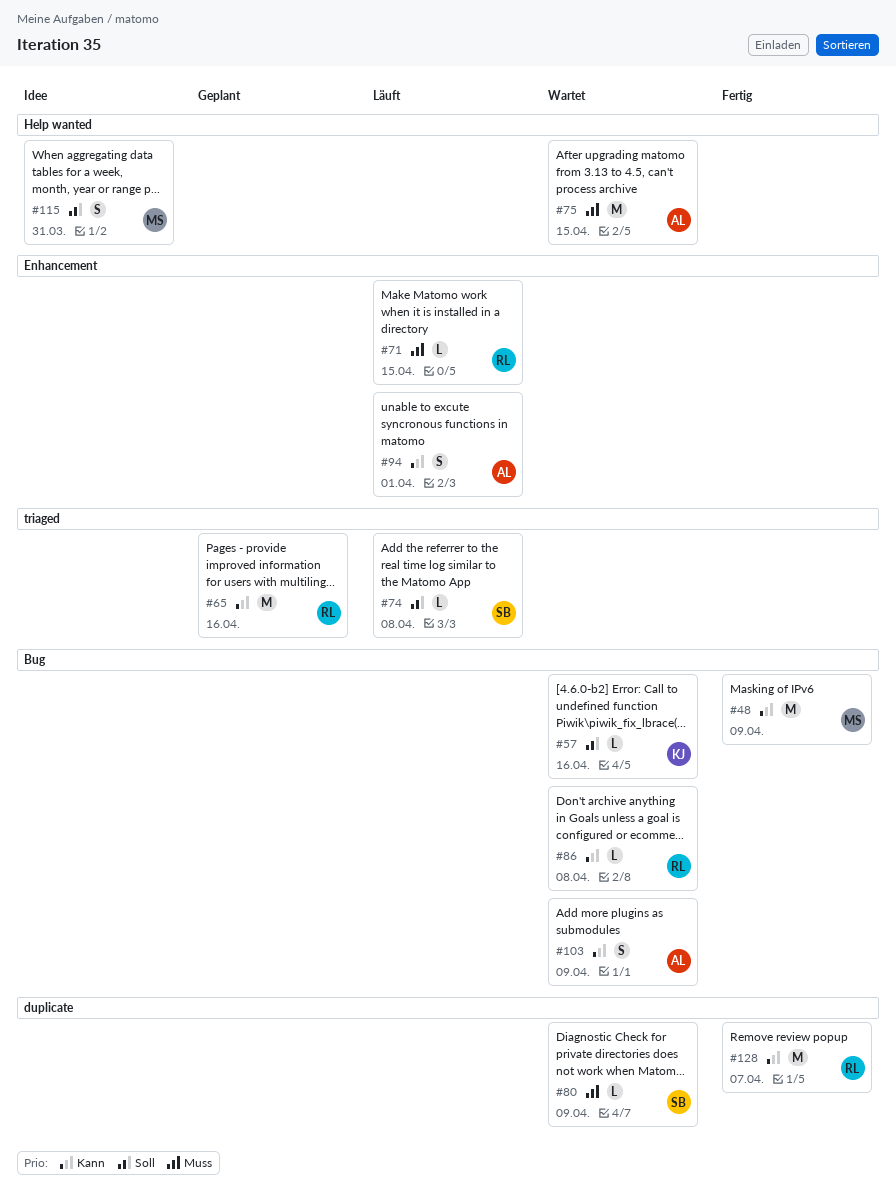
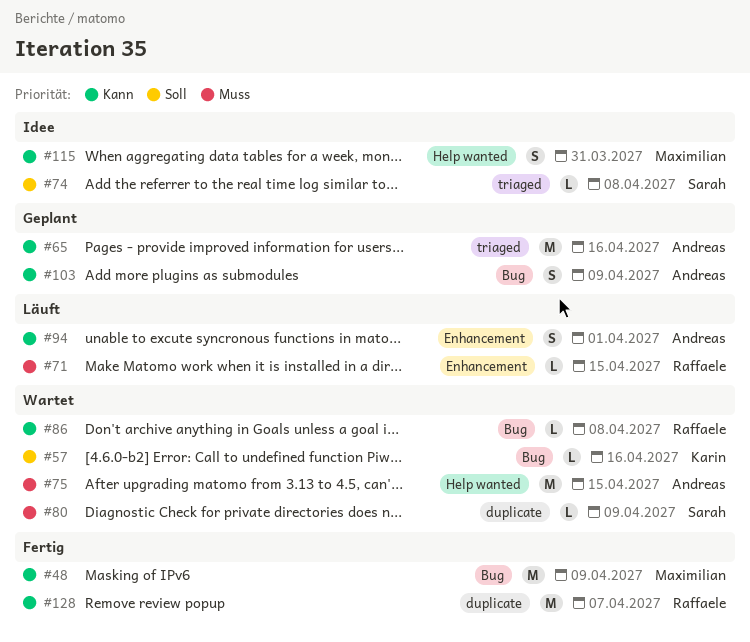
#65, owner: Raffaele -> Andreas
#74, status: Läuft -> Idee
#103, status: Wartet -> Geplant
#115, priority: Soll -> Kann

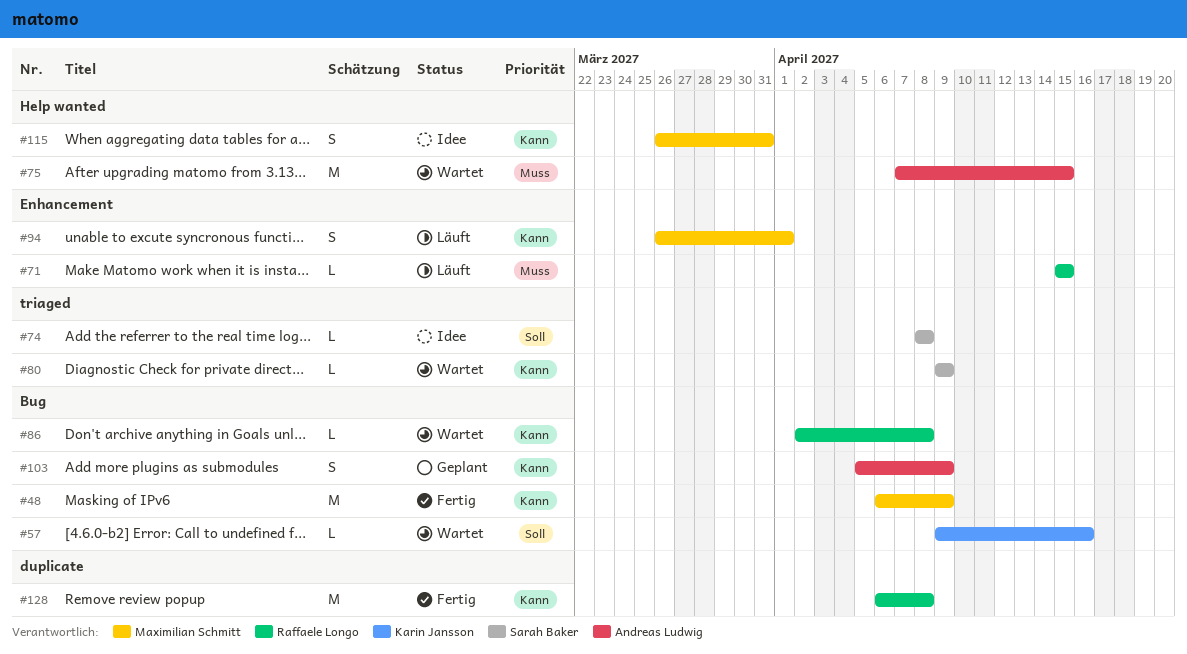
#65: present -> none
#80, priority: Muss -> Kann
#80, label: duplicate -> triaged
#94, owner: Andreas Ludwig -> Maximilian Schmitt
#128, due: Apr 7 -> Apr 8

